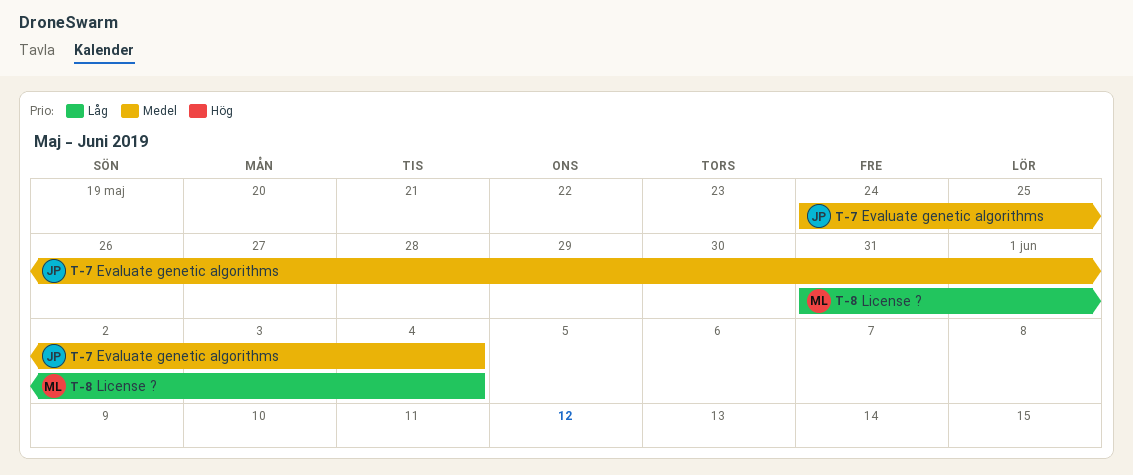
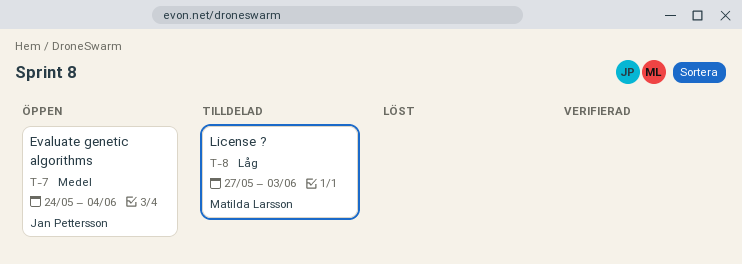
T-8, start: May 31 -> May 27
T-8, due: Jun 4 -> Jun 3

